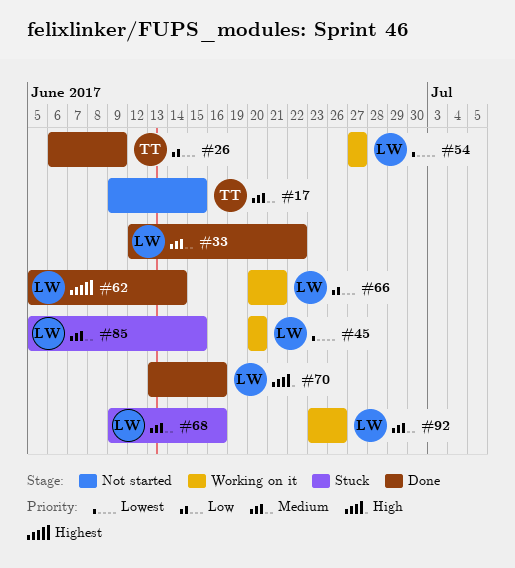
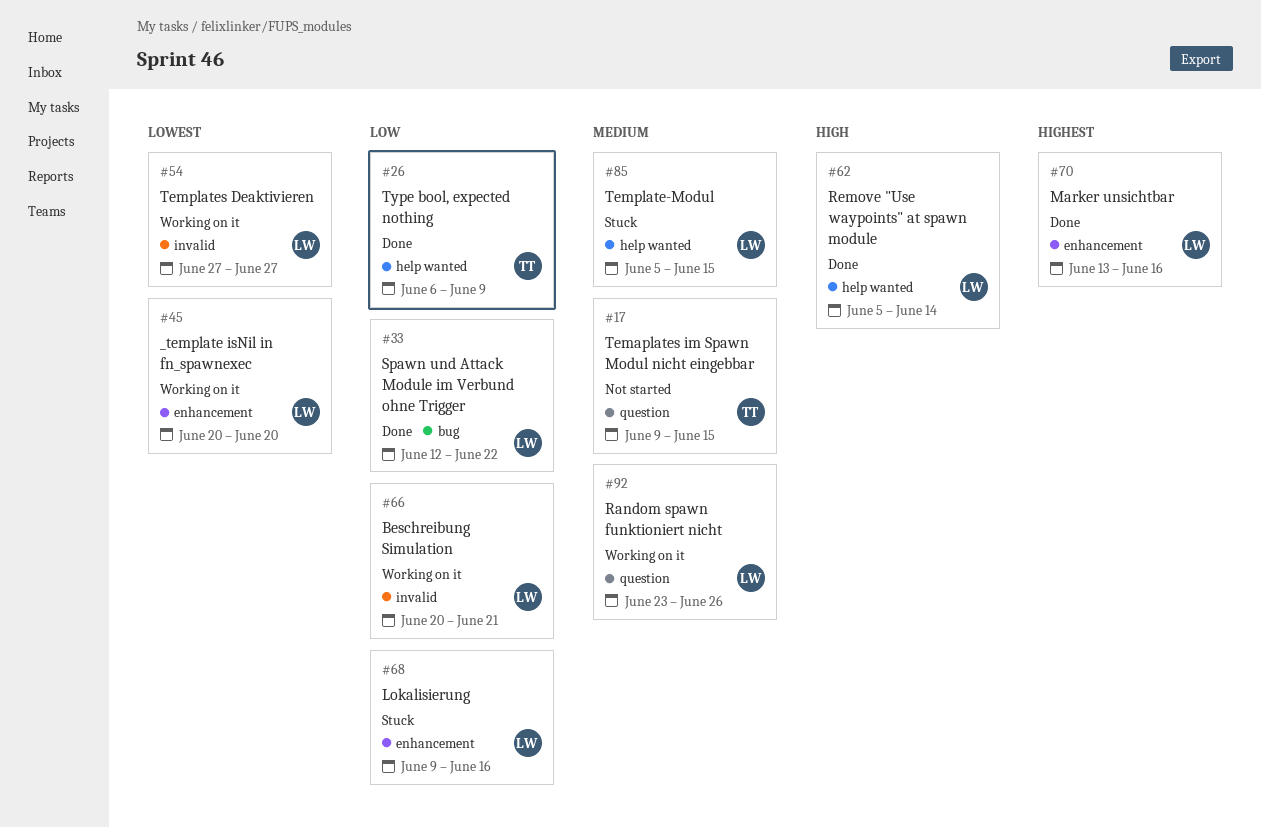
#33, priority: Medium -> Low
#62, priority: Highest -> High
#68, priority: Medium -> Low
#70, priority: High -> Highest

